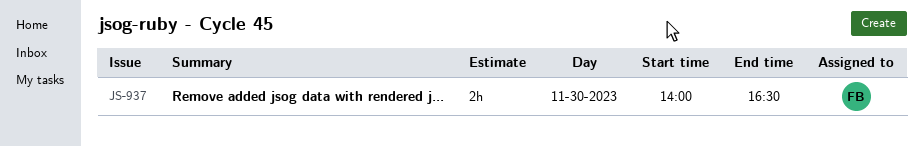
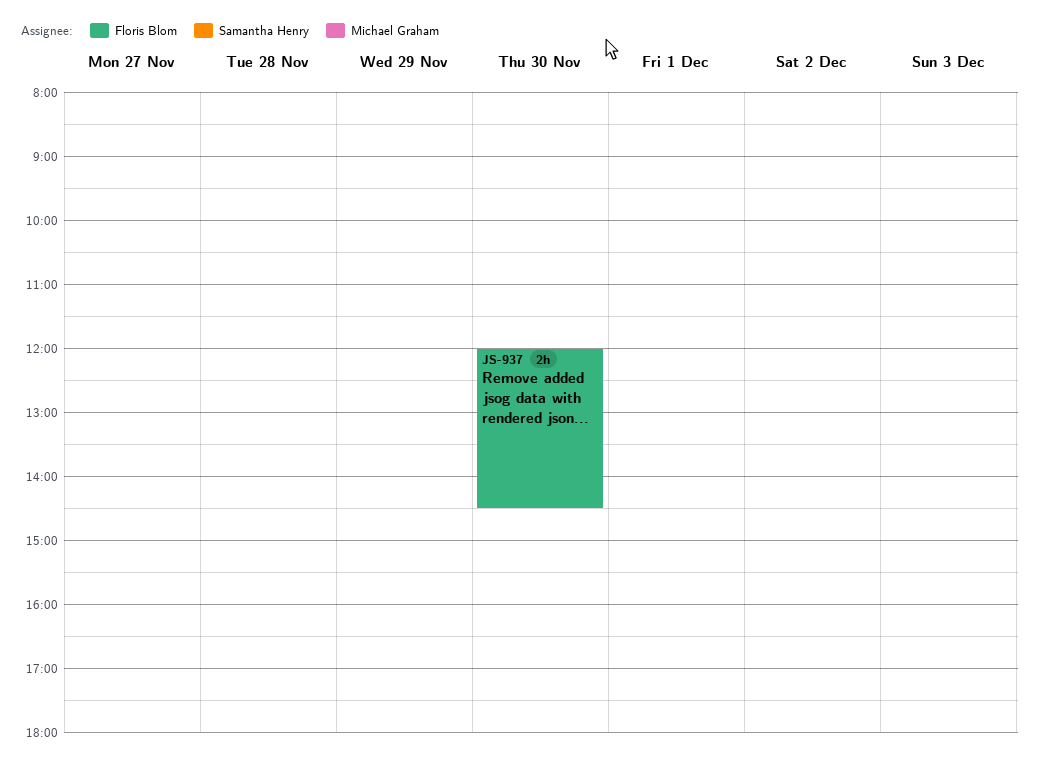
JS-937, begins: 14:00 -> 12:00
JS-937, ends: 16:30 -> 14:30

